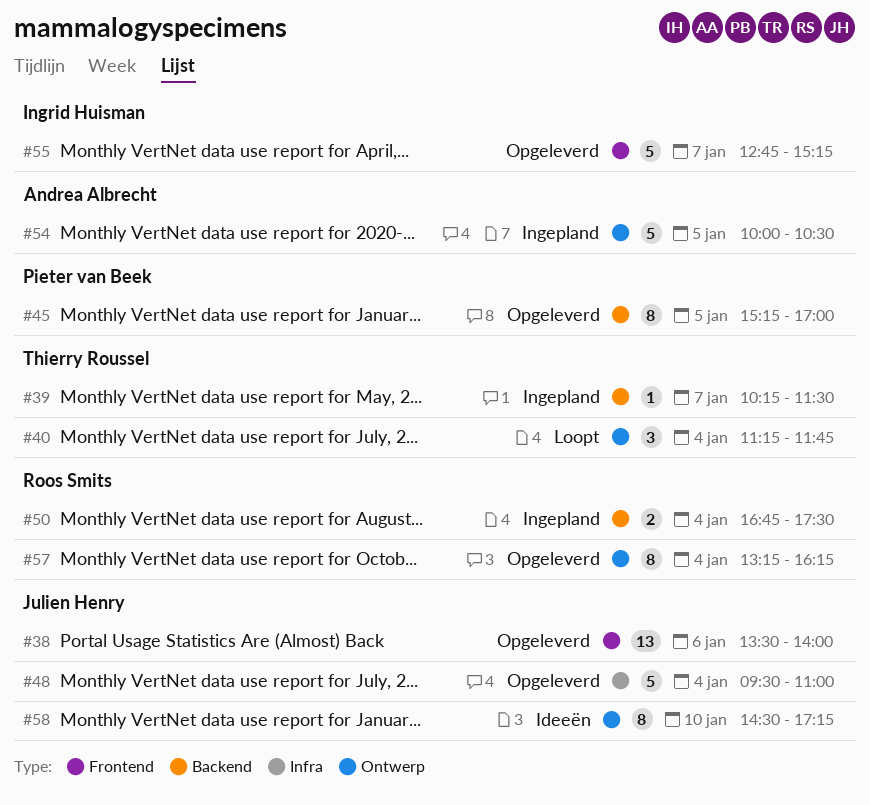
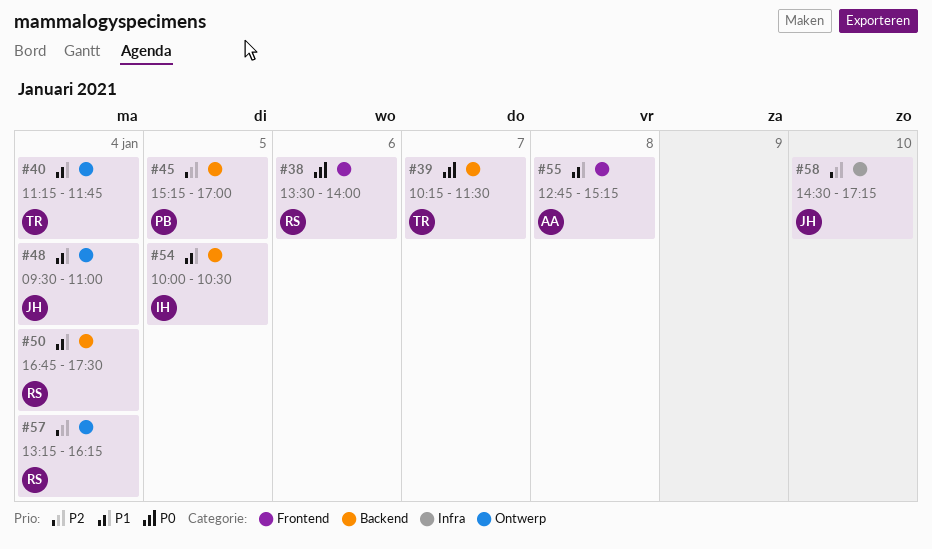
#38, owner: Julien Henry -> Roos Smits
#48, label: Infra -> Ontwerp
#54, owner: Andrea Albrecht -> Ingrid Huisman
#54, label: Ontwerp -> Backend
#55, owner: Ingrid Huisman -> Andrea Albrecht
#55, day: Jan 7 -> Jan 8
#58, label: Ontwerp -> Infra

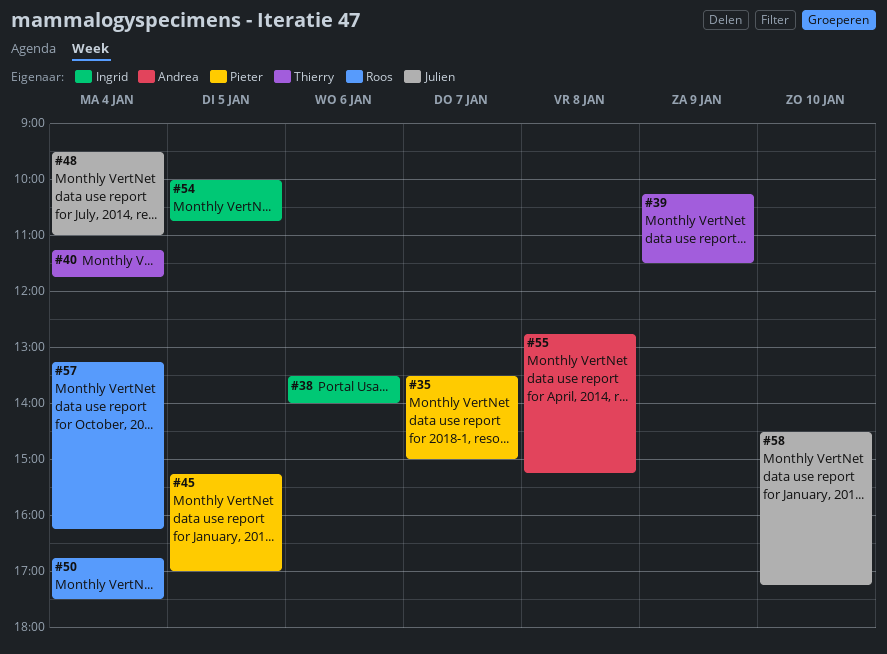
#35: none -> present
#38, owner: Roos -> Ingrid
#39, day: Jan 7 -> Jan 9
#54, ends: 10:30 -> 10:45

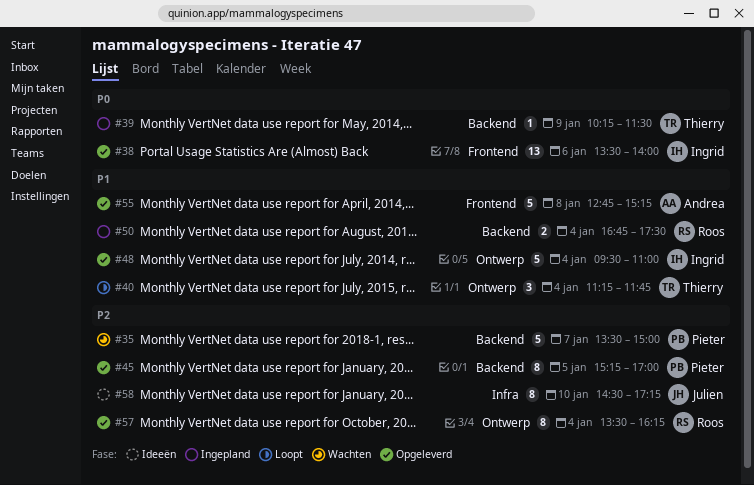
#48, owner: Julien -> Ingrid
#54: present -> none
#57, begins: 13:15 -> 13:30

